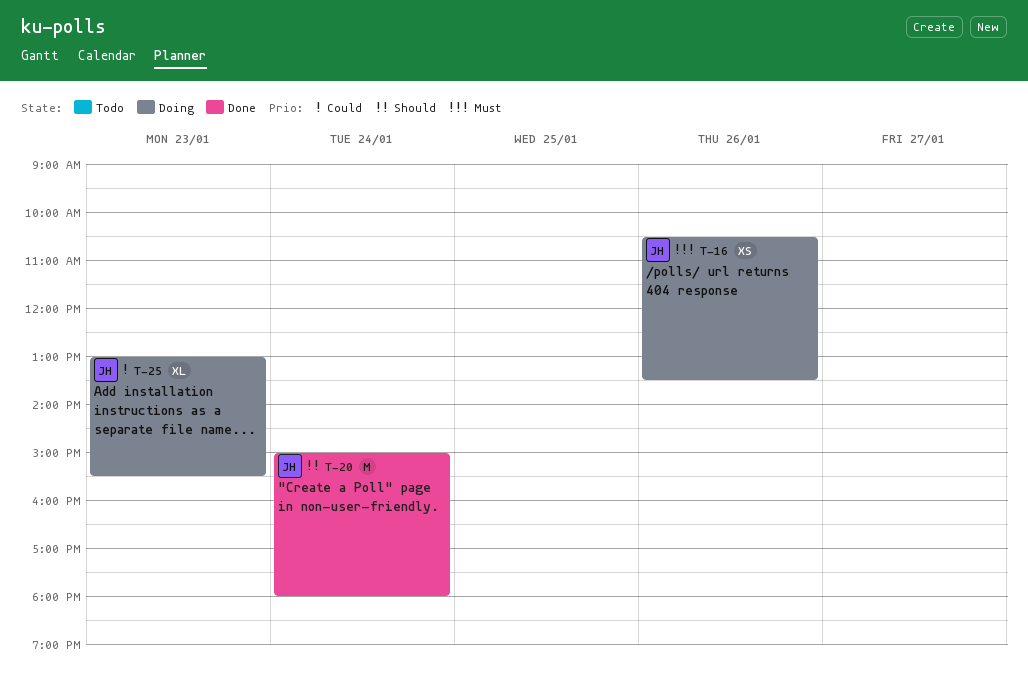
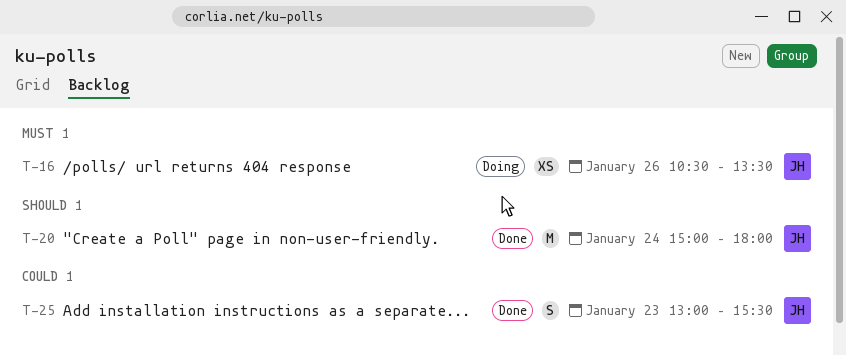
T-25, status: Doing -> Done
T-25, estimate: XL -> S

